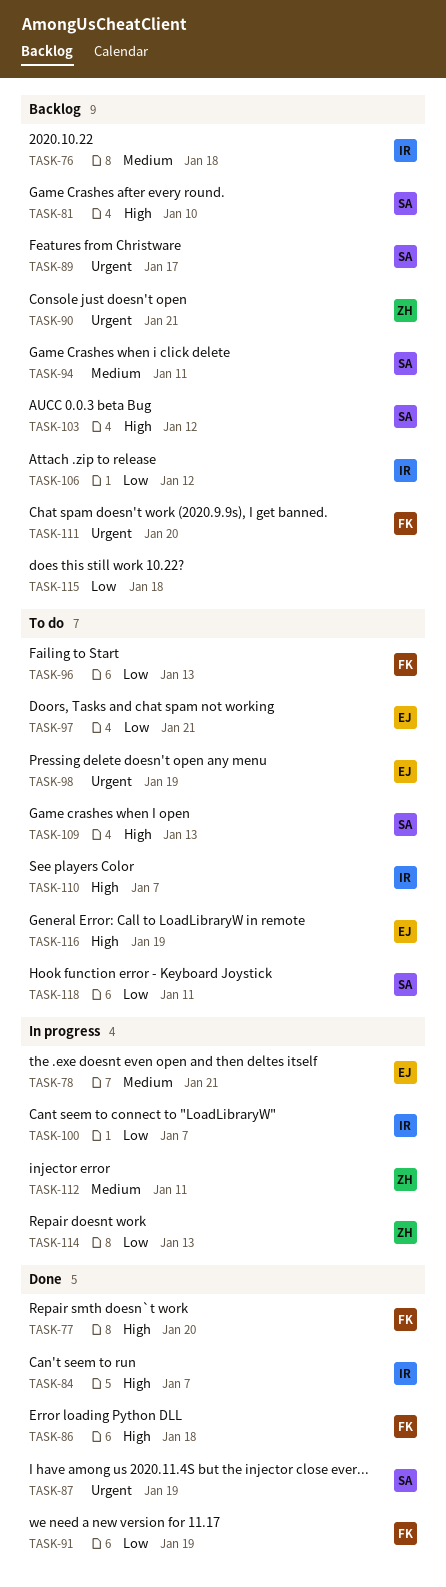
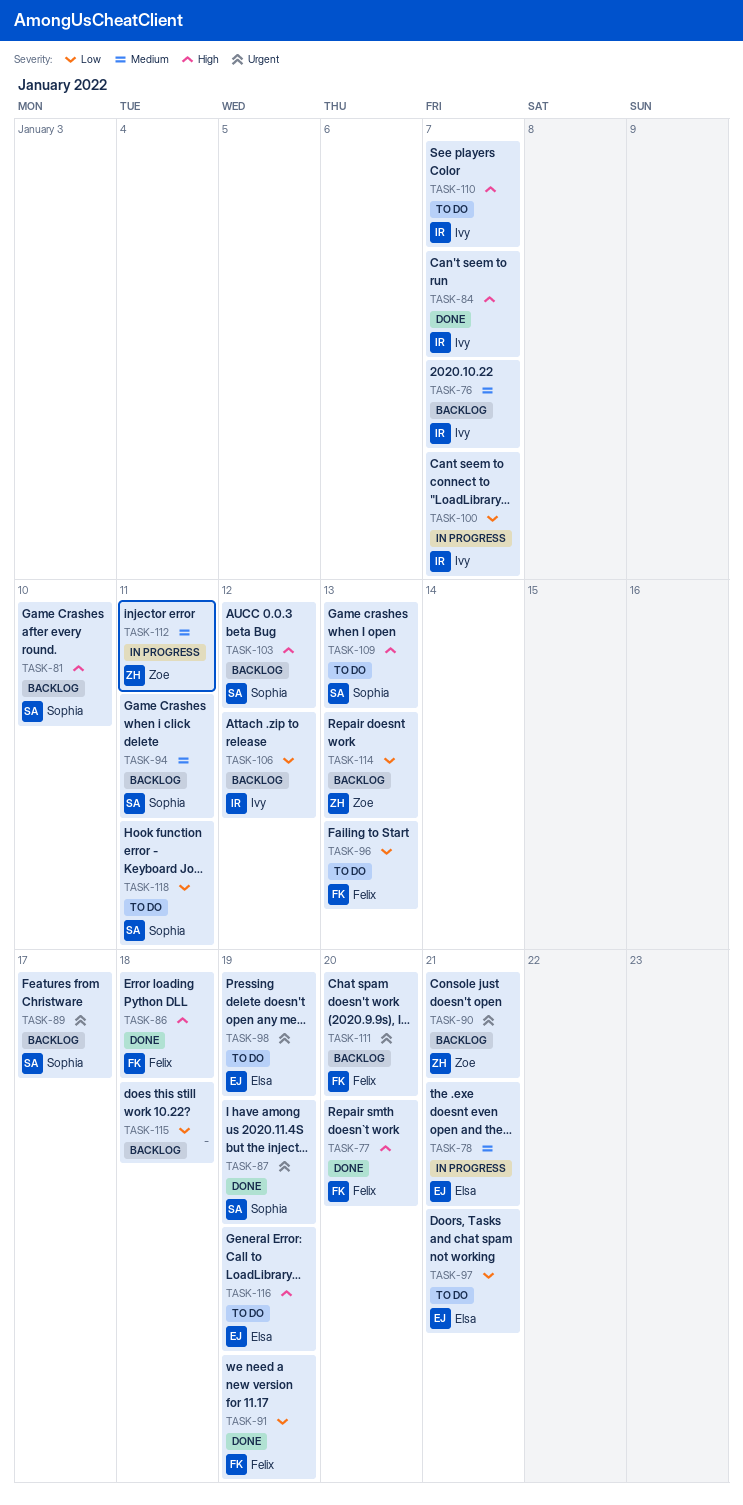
TASK-76, due: Jan 18 -> Jan 7
TASK-114, status: In progress -> Backlog

